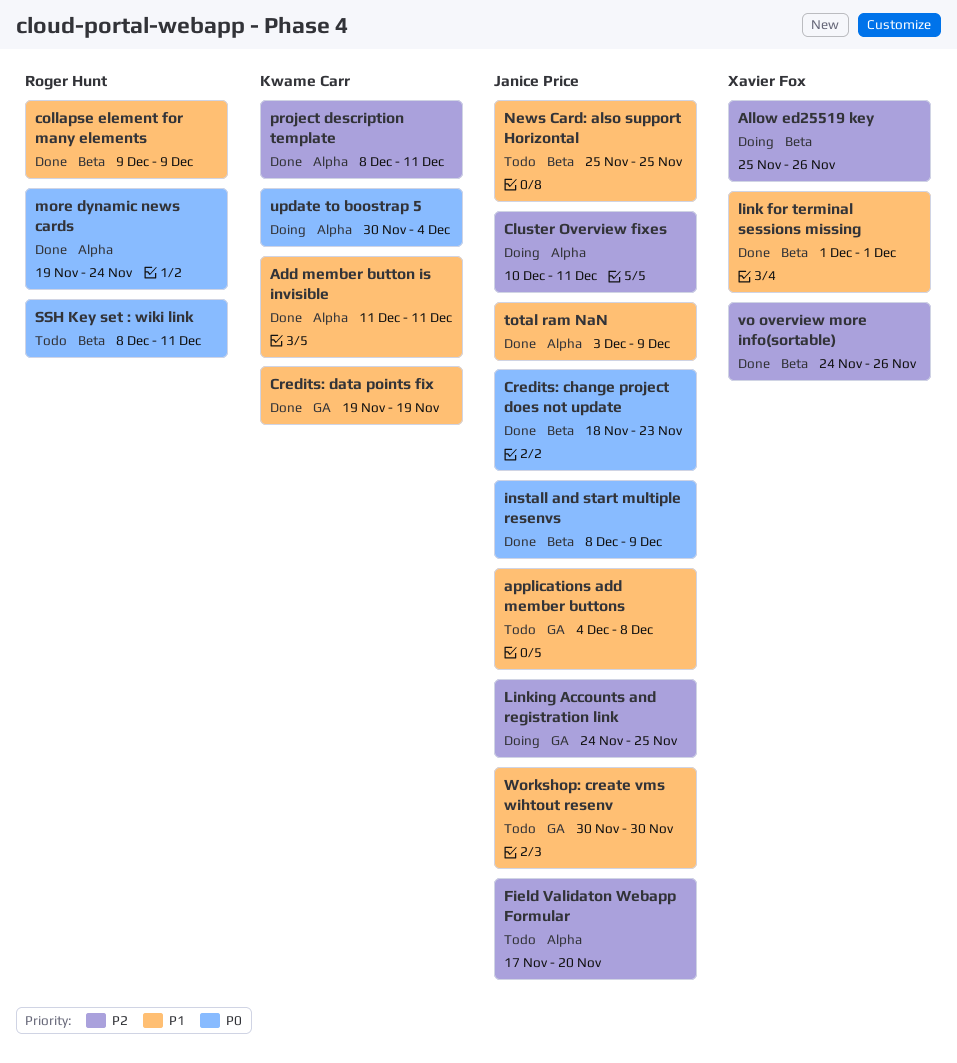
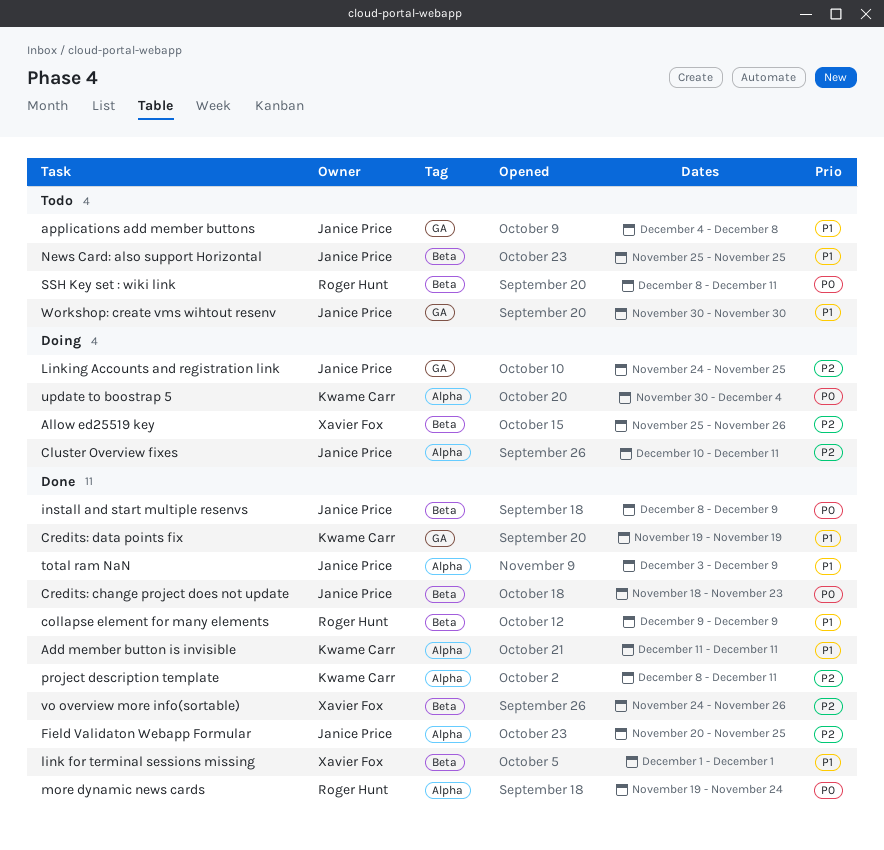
Field Validaton Webapp Formular, status: Todo -> Done
Field Validaton Webapp Formular, start: Nov 17 -> Nov 20
Field Validaton Webapp Formular, due: Nov 20 -> Nov 25

